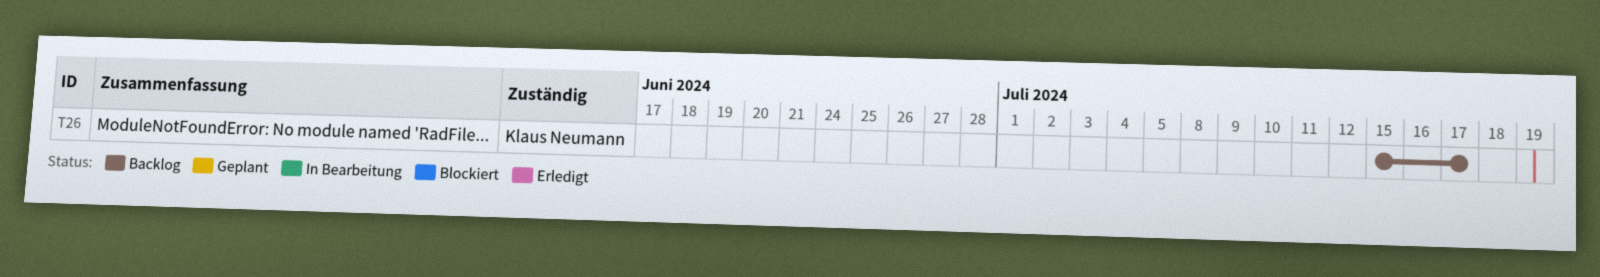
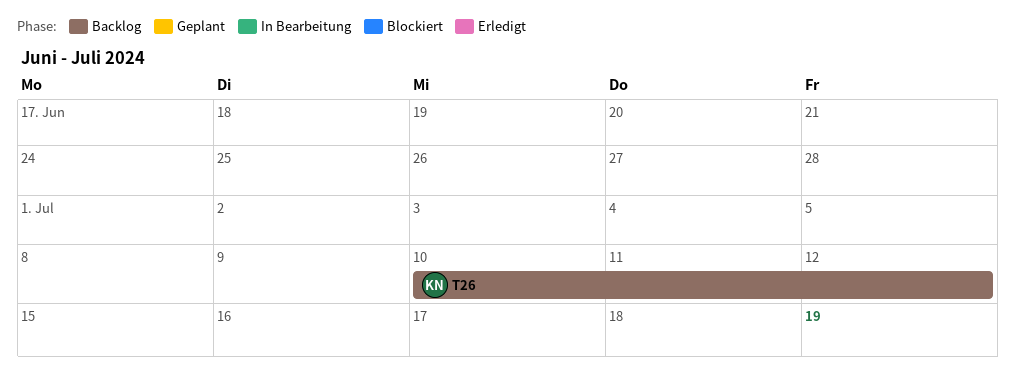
T26, start: Jul 15 -> Jul 10
T26, due: Jul 17 -> Jul 12

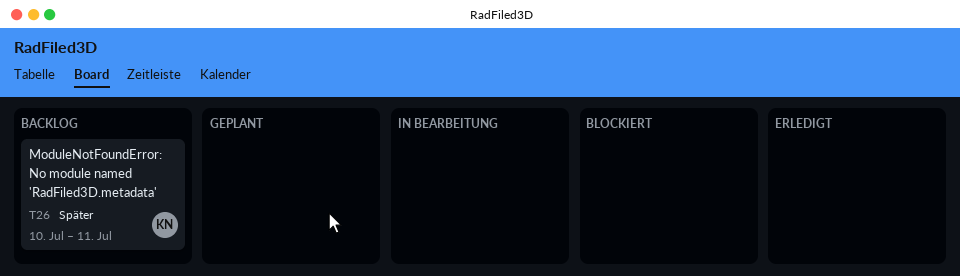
T26, due: Jul 12 -> Jul 11

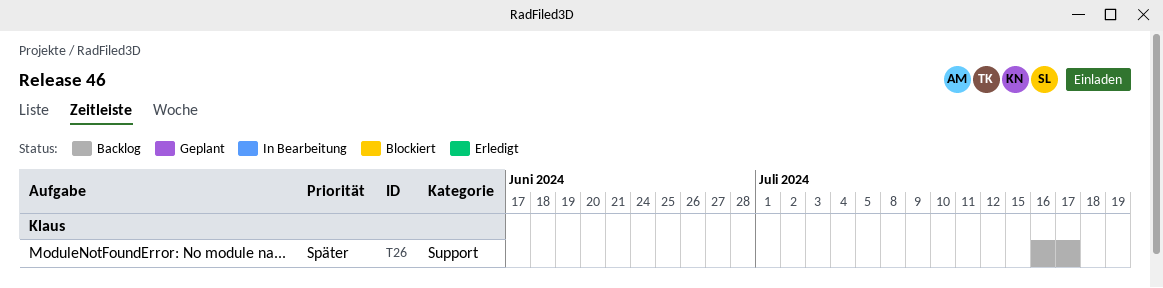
T26, start: Jul 10 -> Jul 16
T26, due: Jul 11 -> Jul 17

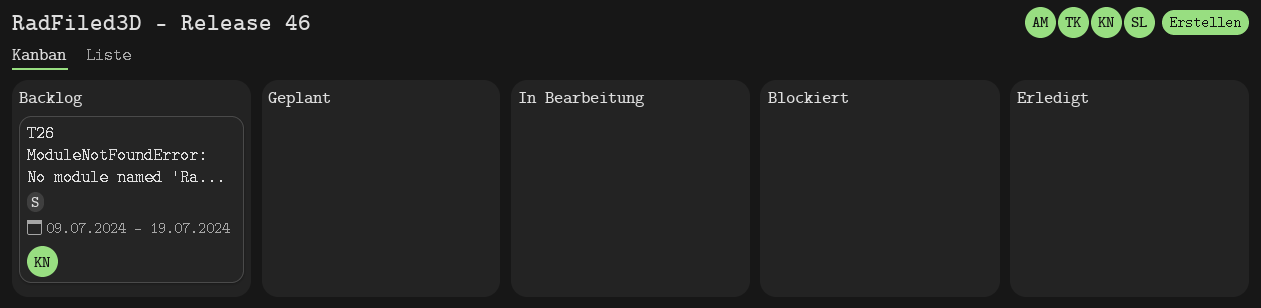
T26, start: Jul 16 -> Jul 9
T26, due: Jul 17 -> Jul 19

